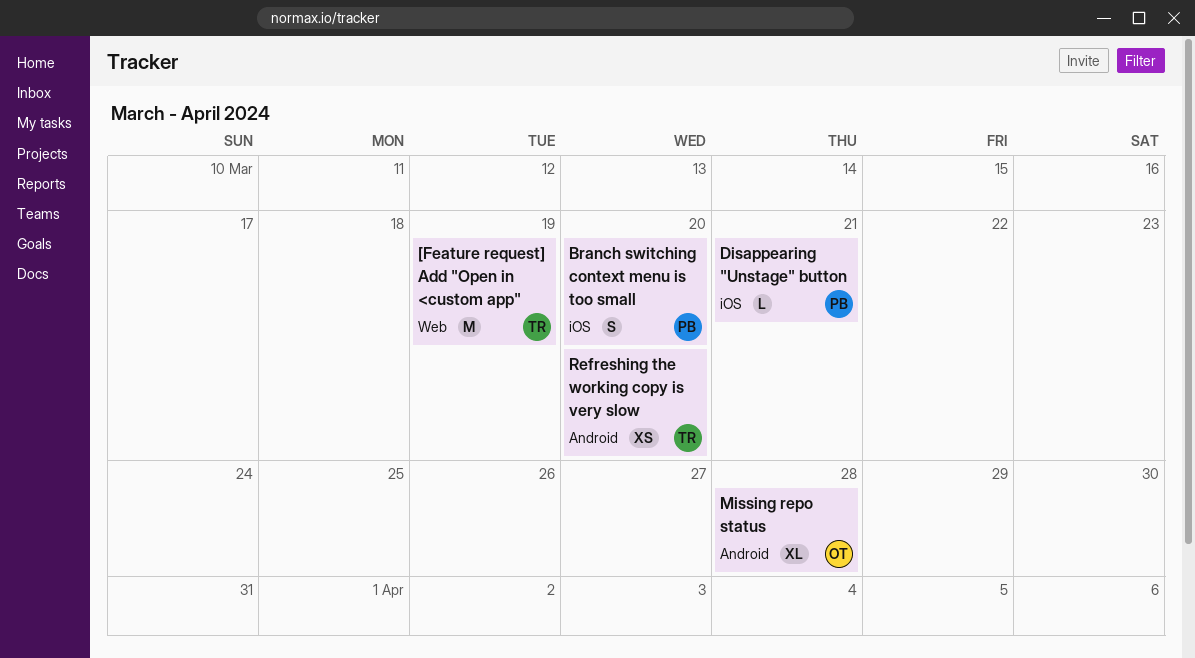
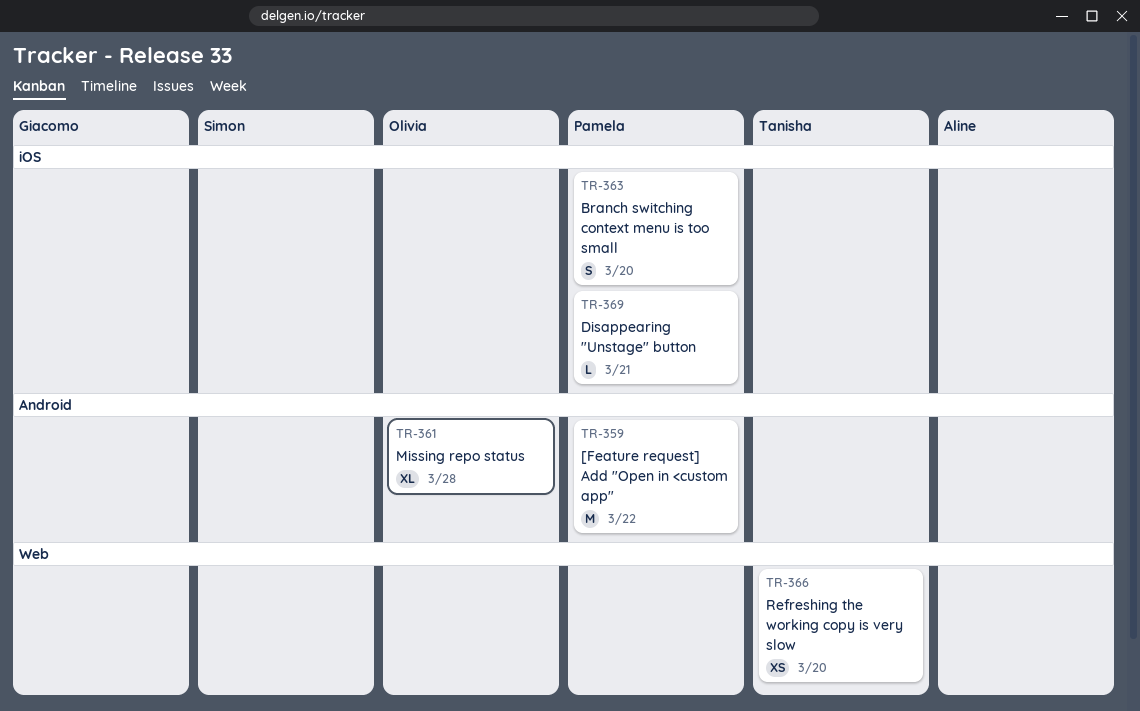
[Feature request] Add "Open in <custom app", owner: Tanisha -> Pamela
[Feature request] Add "Open in <custom app", label: Web -> Android
[Feature request] Add "Open in <custom app", due: Mar 19 -> Mar 22
Refreshing the working copy is very slow, label: Android -> Web

